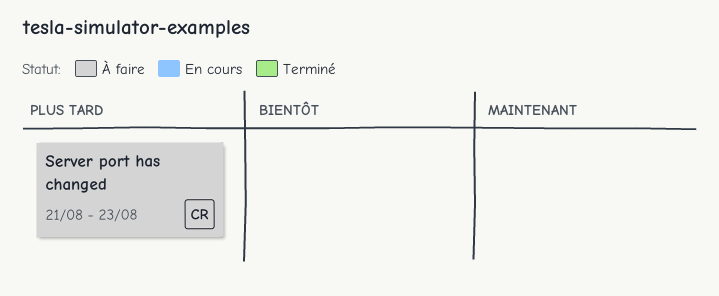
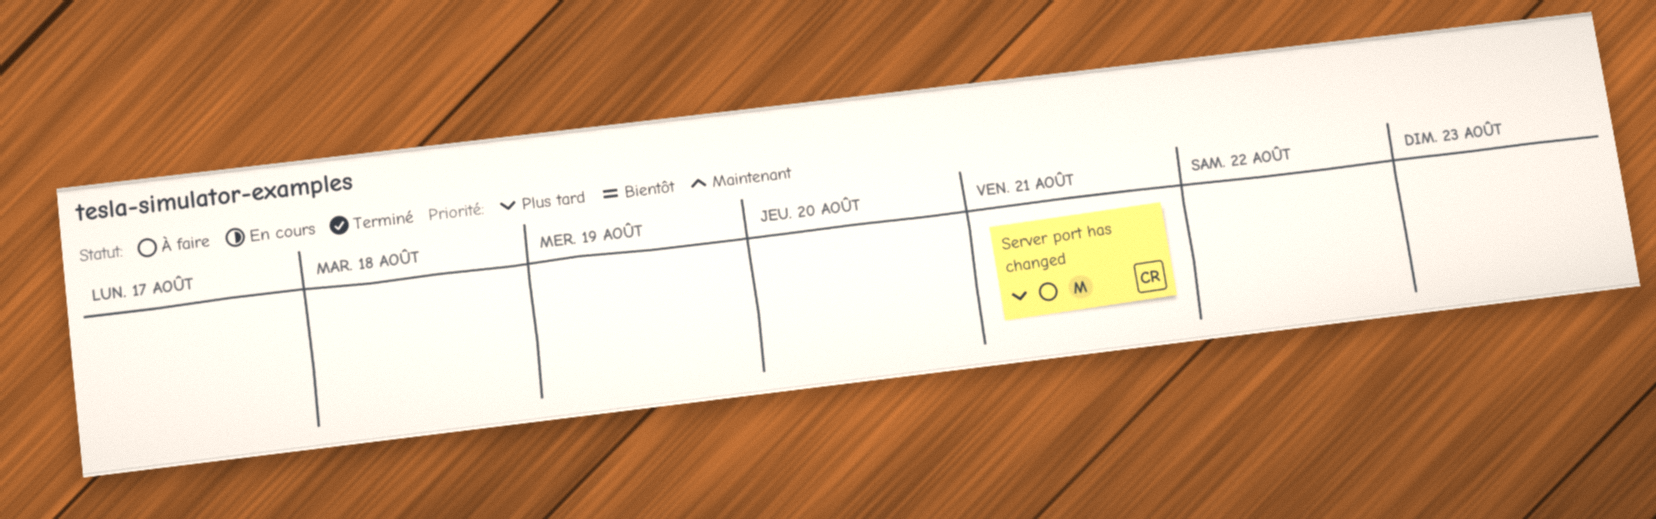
Server port has changed, due: Aug 23 -> Aug 21

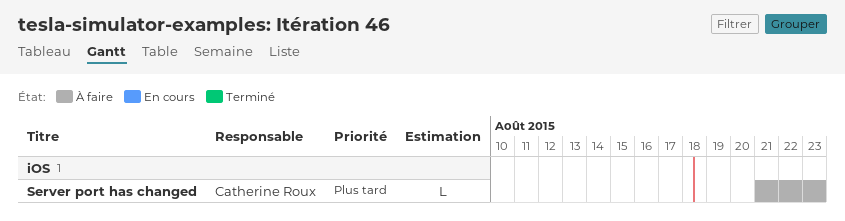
Server port has changed, estimate: M -> L
Server port has changed, due: Aug 21 -> Aug 23

